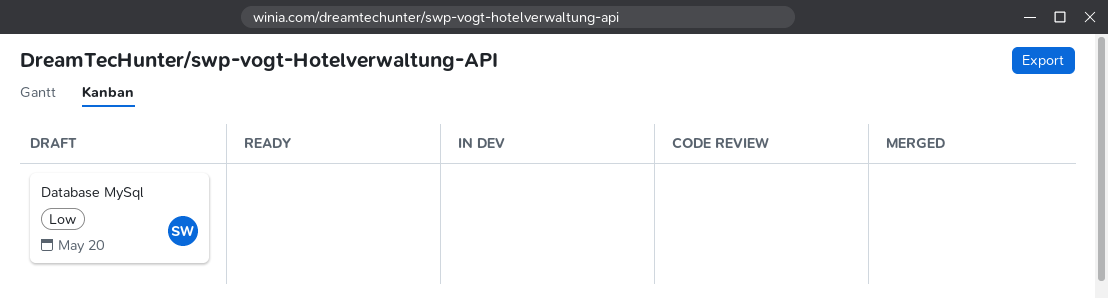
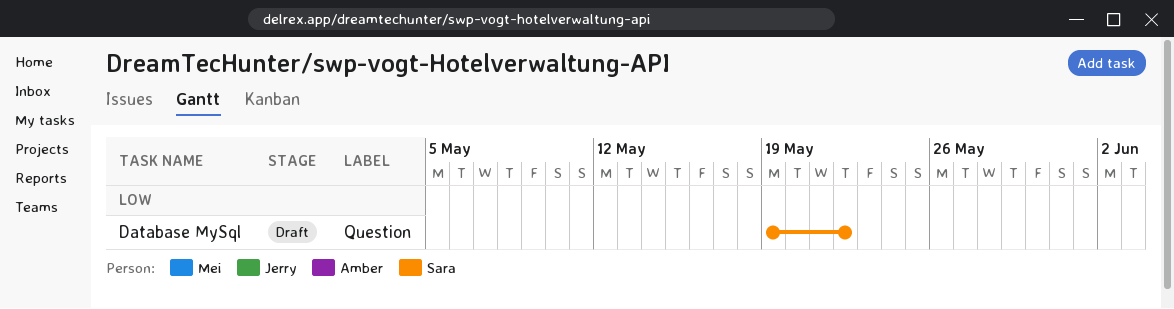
Database MySql, due: May 20 -> May 22

